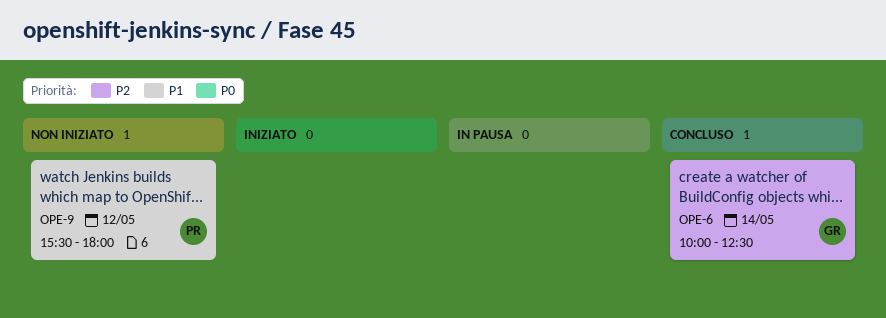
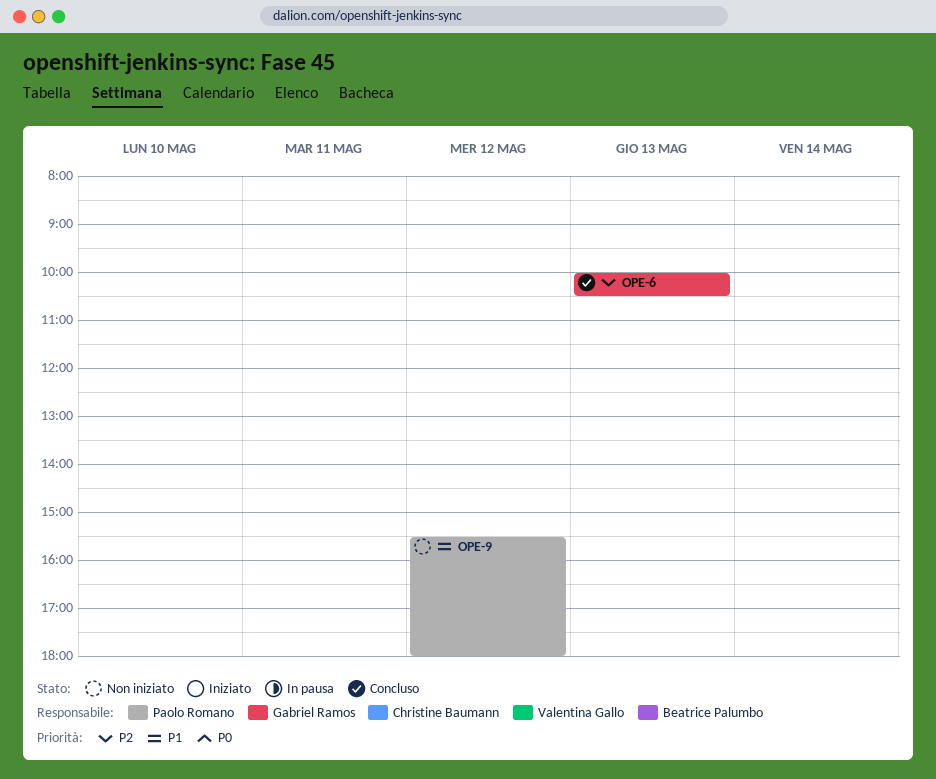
OPE-6, day: May 14 -> May 13
OPE-6, ends: 12:30 -> 10:30

